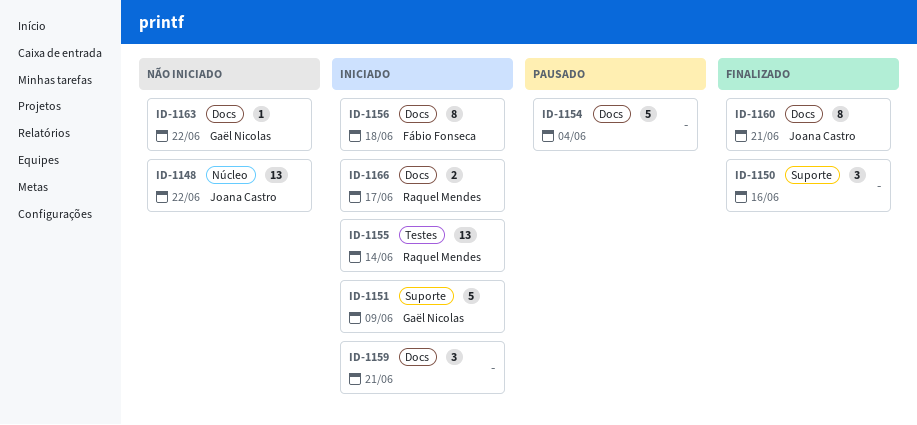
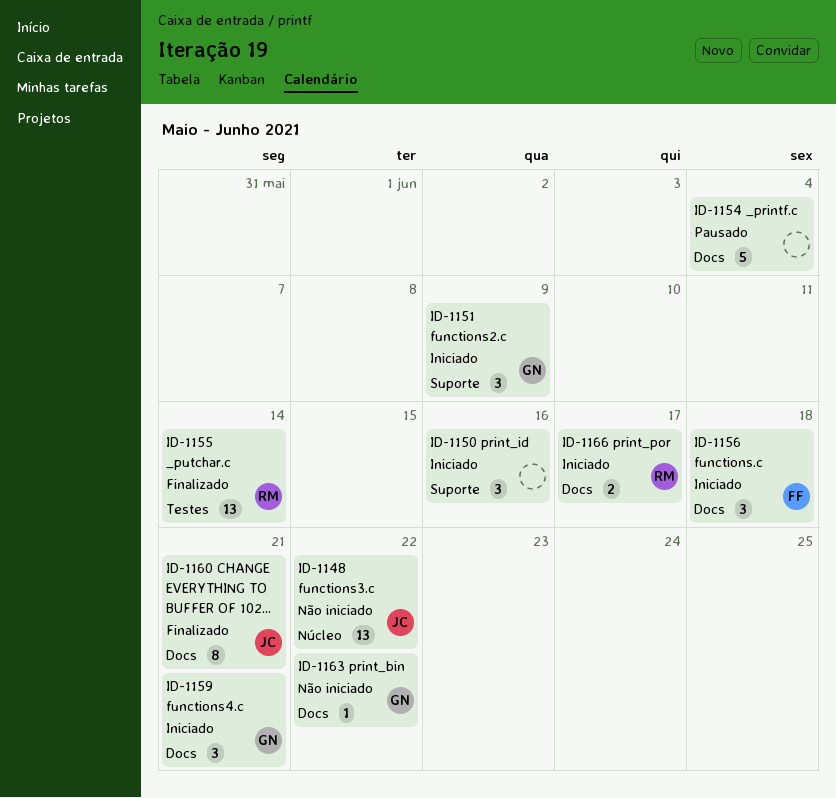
ID-1150, status: Finalizado -> Iniciado
ID-1151, estimate: 5 -> 3
ID-1155, status: Iniciado -> Finalizado
ID-1156, estimate: 8 -> 3
ID-1159, owner: none -> Gaël Nicolas

